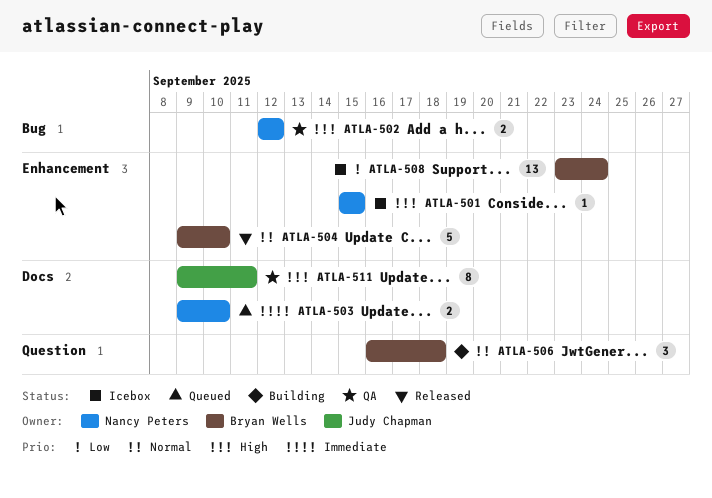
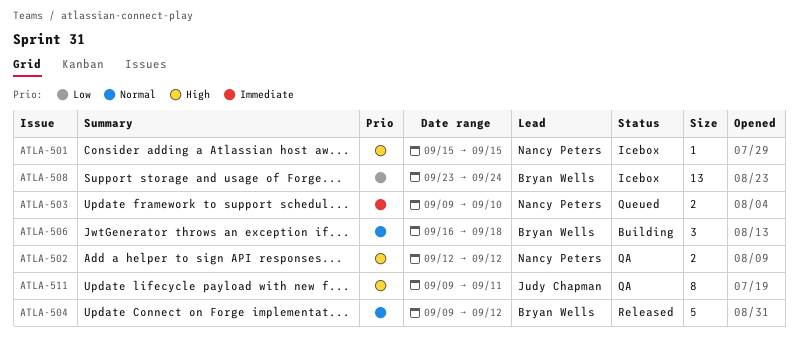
ATLA-504, due: Sep 10 -> Sep 12

